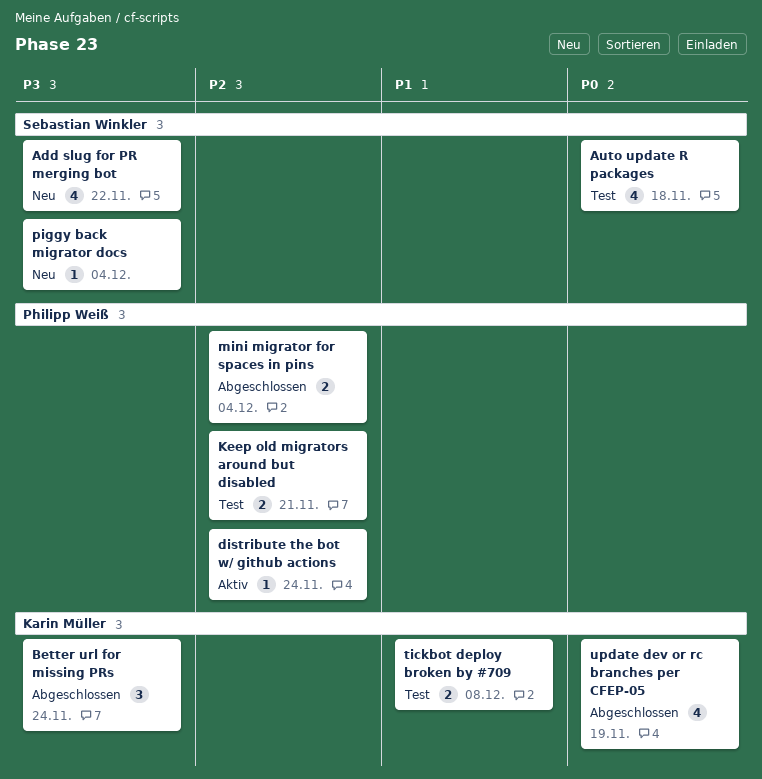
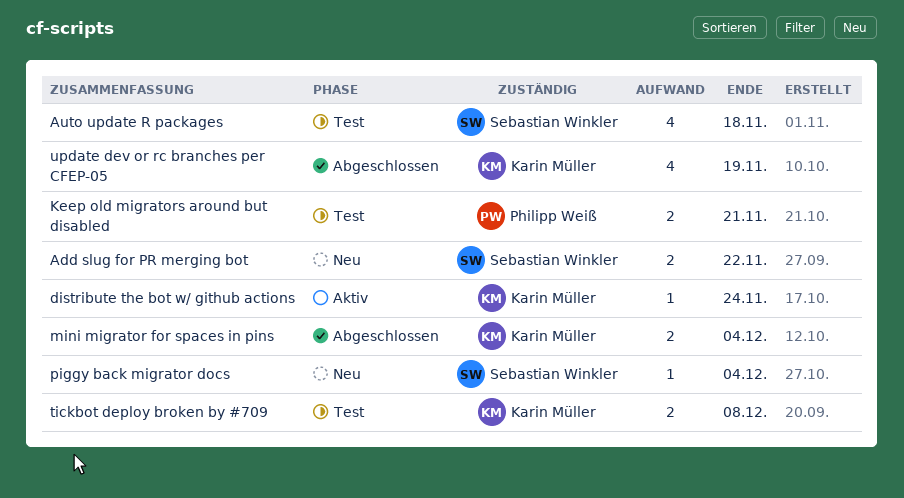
Add slug for PR merging bot, estimate: 4 -> 2
Better url for missing PRs: present -> none
distribute the bot w/ github actions, owner: Philipp Weiß -> Karin Müller
mini migrator for spaces in pins, owner: Philipp Weiß -> Karin Müller

